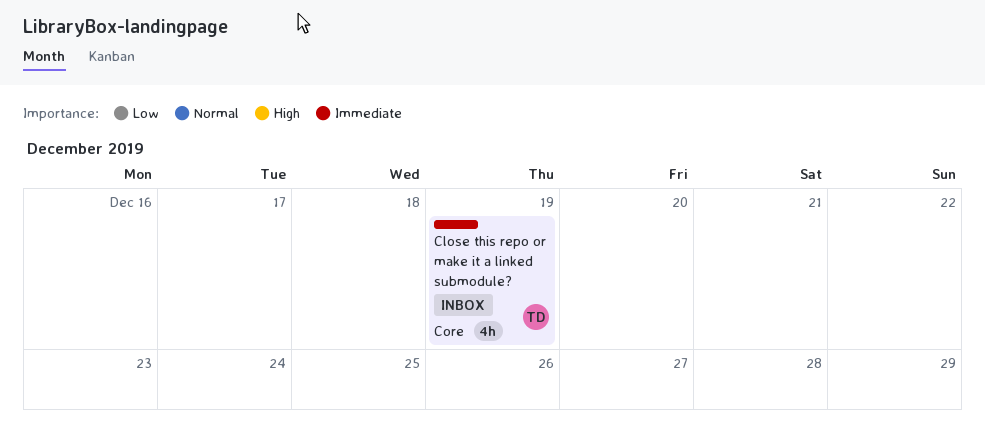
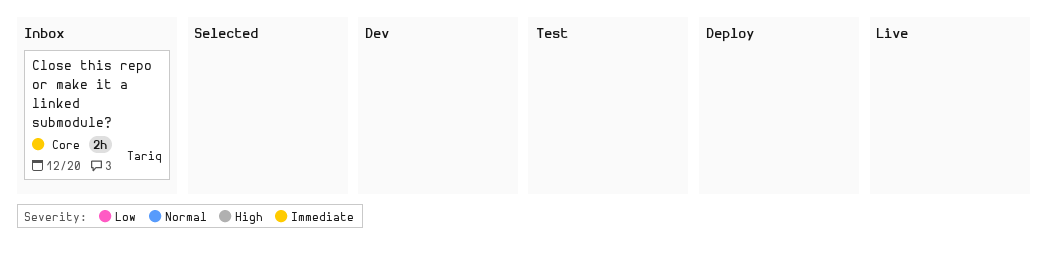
Close this repo or make it a linked submodule?, estimate: 4h -> 2h
Close this repo or make it a linked submodule?, due: Dec 19 -> Dec 20

